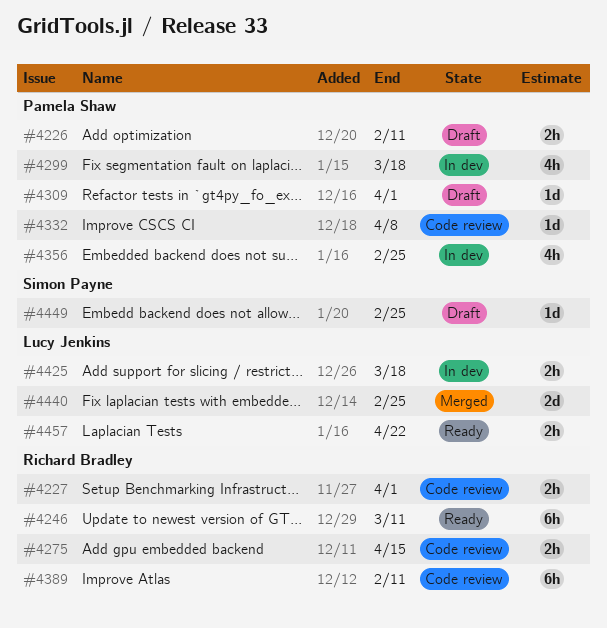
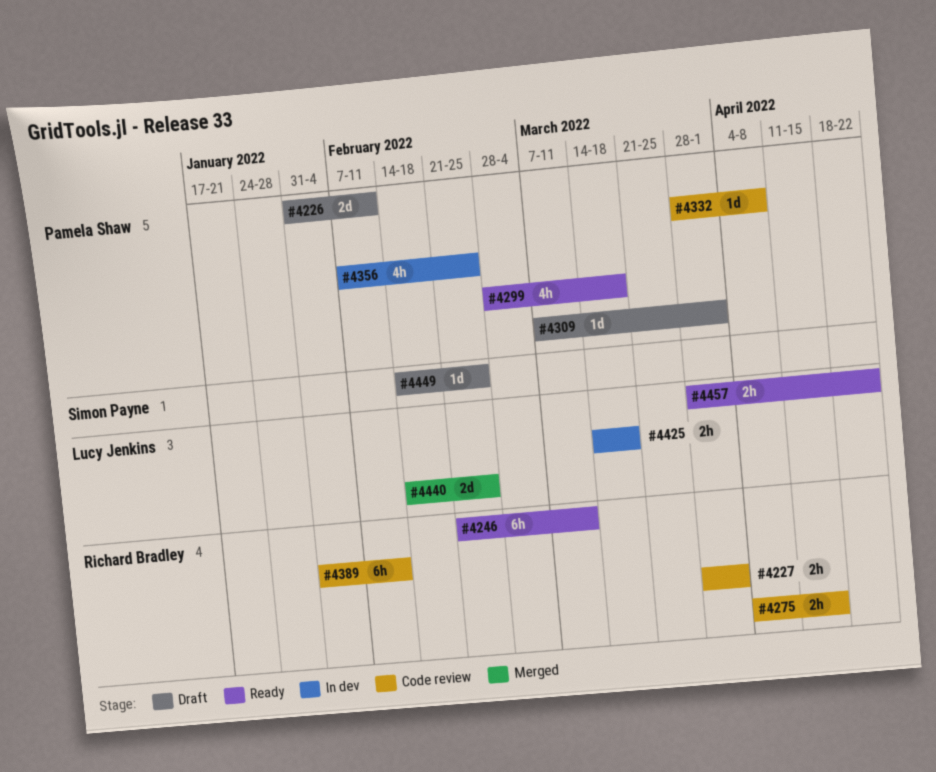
#4226, estimate: 2h -> 2d
#4299, status: In dev -> Ready

